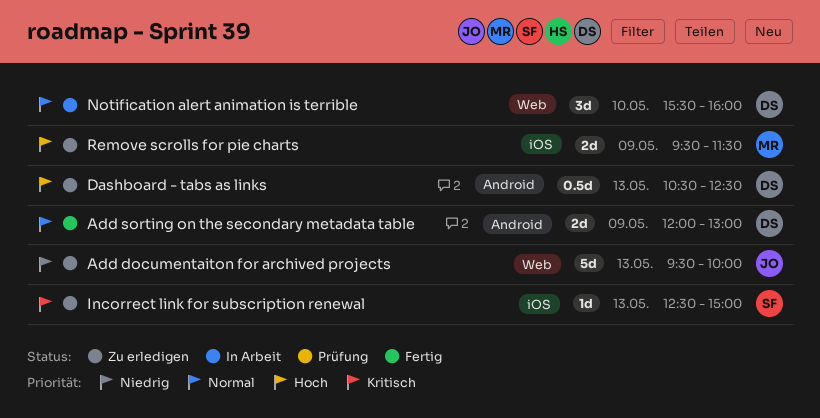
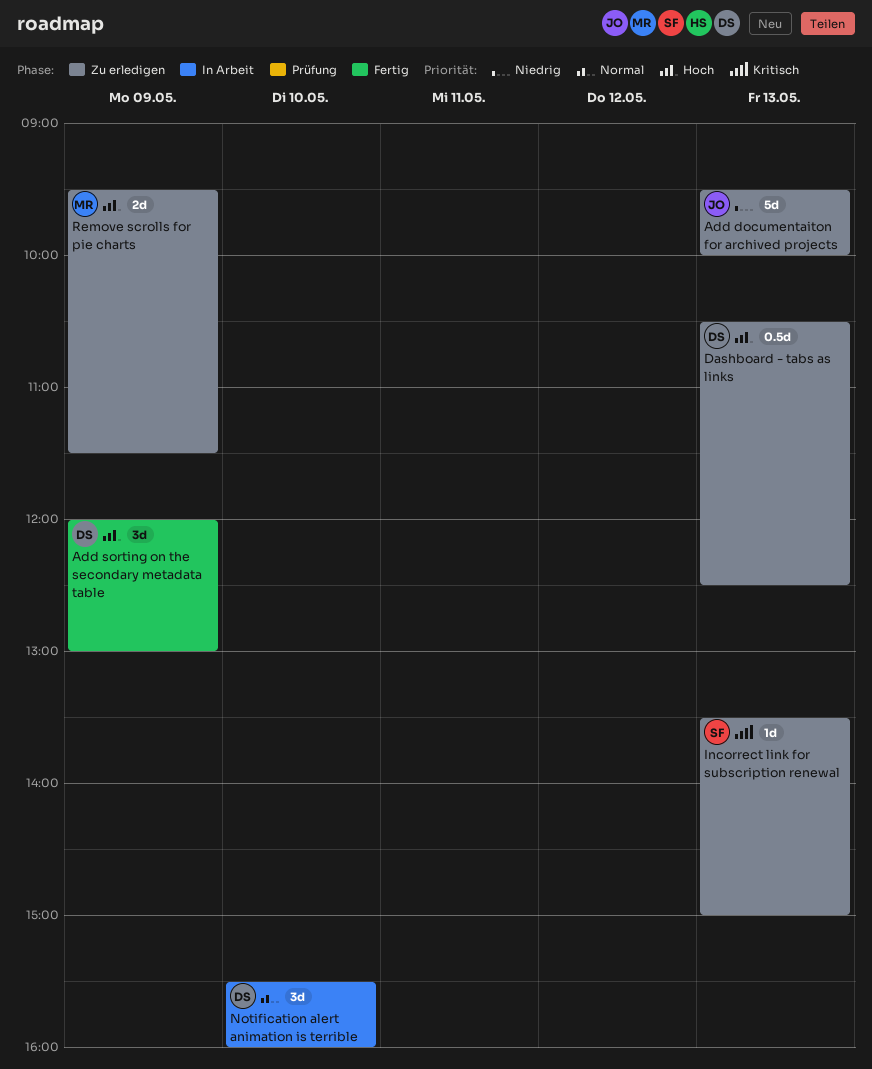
Add sorting on the secondary metadata table, priority: Normal -> Hoch
Add sorting on the secondary metadata table, estimate: 2d -> 3d
Incorrect link for subscription renewal, begins: 12:30 -> 13:30

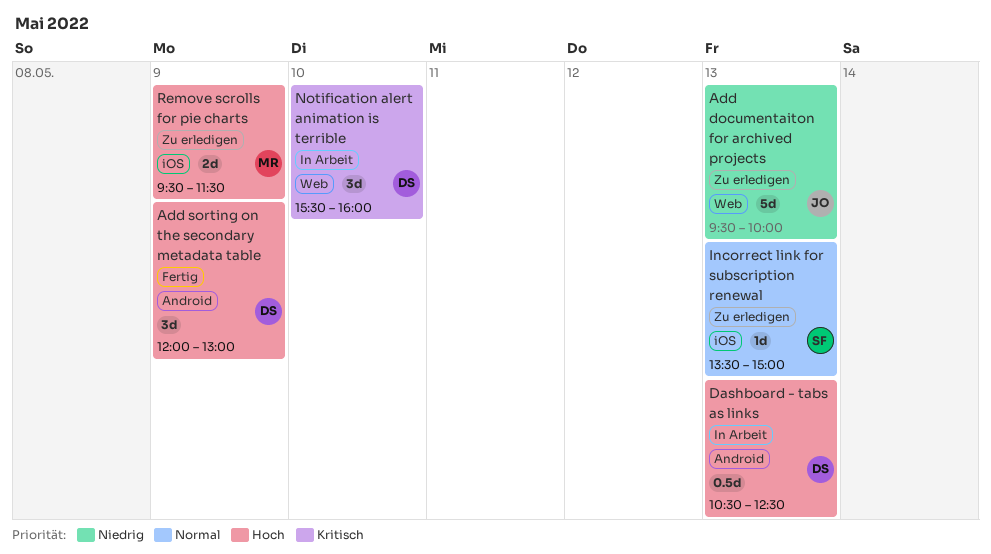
Dashboard - tabs as links, status: Zu erledigen -> In Arbeit
Incorrect link for subscription renewal, priority: Kritisch -> Normal
Notification alert animation is terrible, priority: Normal -> Kritisch

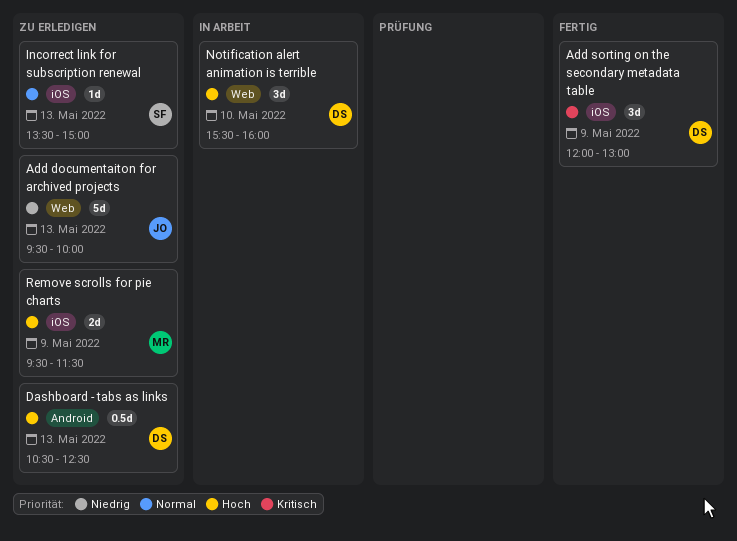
Add sorting on the secondary metadata table, priority: Hoch -> Kritisch
Add sorting on the secondary metadata table, label: Android -> iOS
Dashboard - tabs as links, status: In Arbeit -> Zu erledigen
Notification alert animation is terrible, priority: Kritisch -> Hoch

